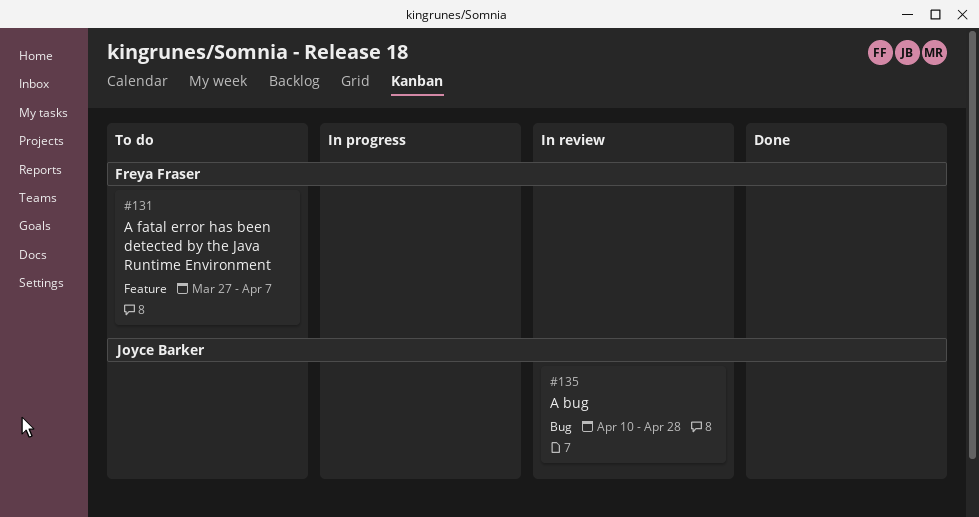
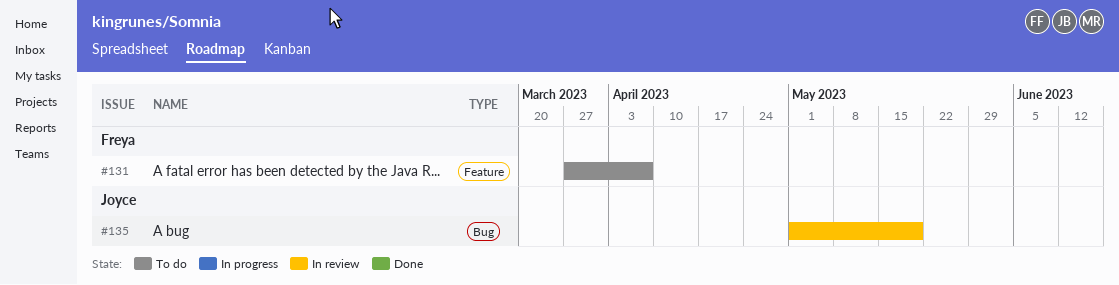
#135, start: Apr 10 -> May 1
#135, due: Apr 28 -> May 19

